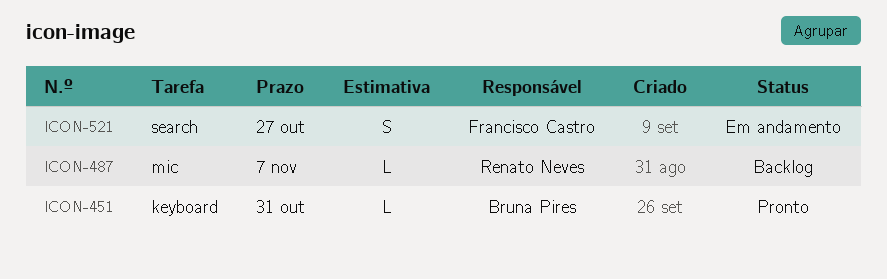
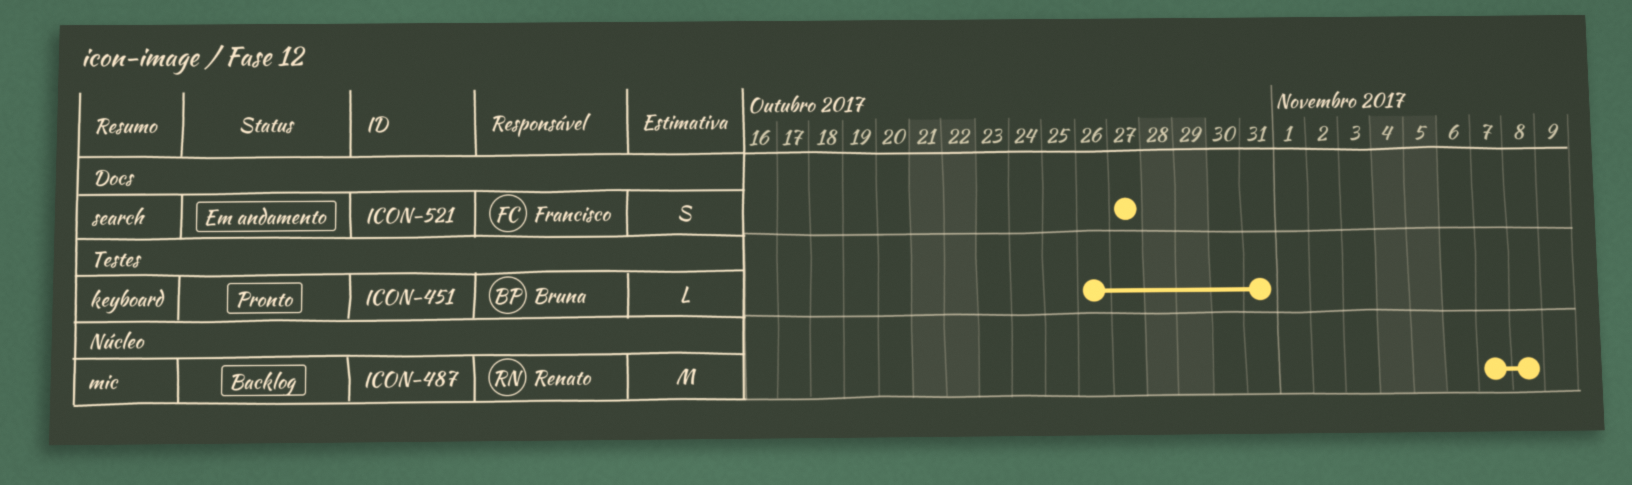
ICON-487, estimate: L -> M
ICON-487, due: Nov 7 -> Nov 8

